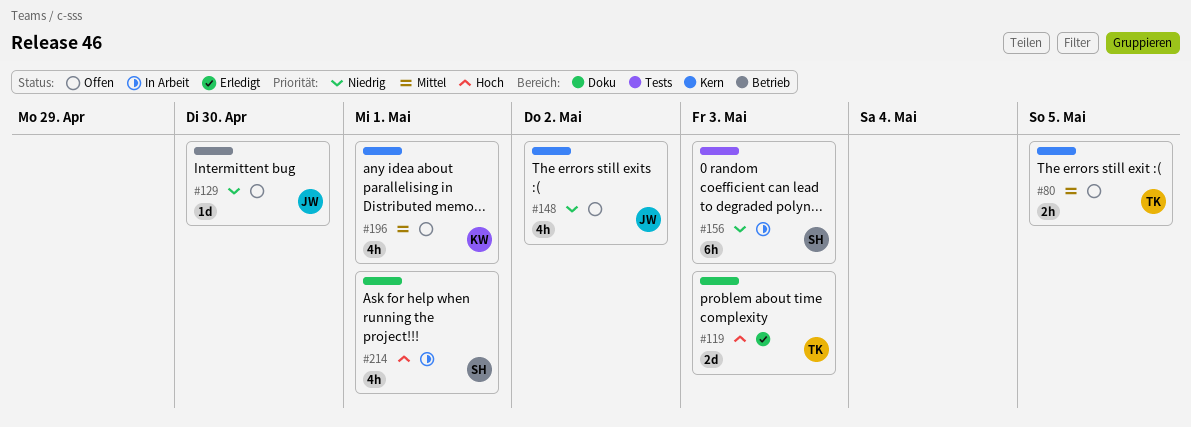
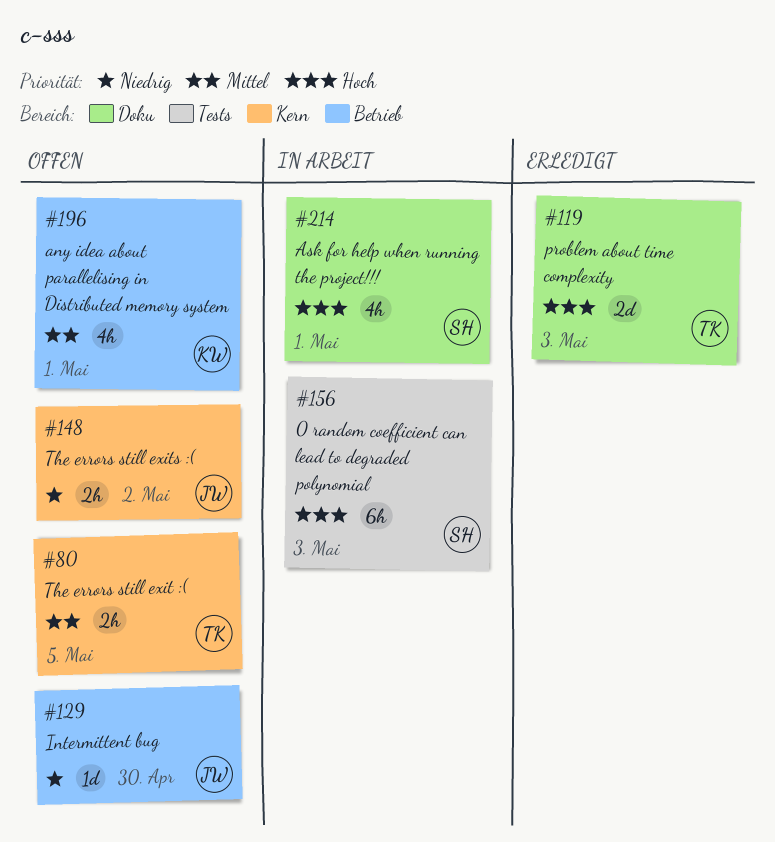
#148, estimate: 4h -> 2h
#156, priority: Niedrig -> Hoch
#196, label: Kern -> Betrieb

